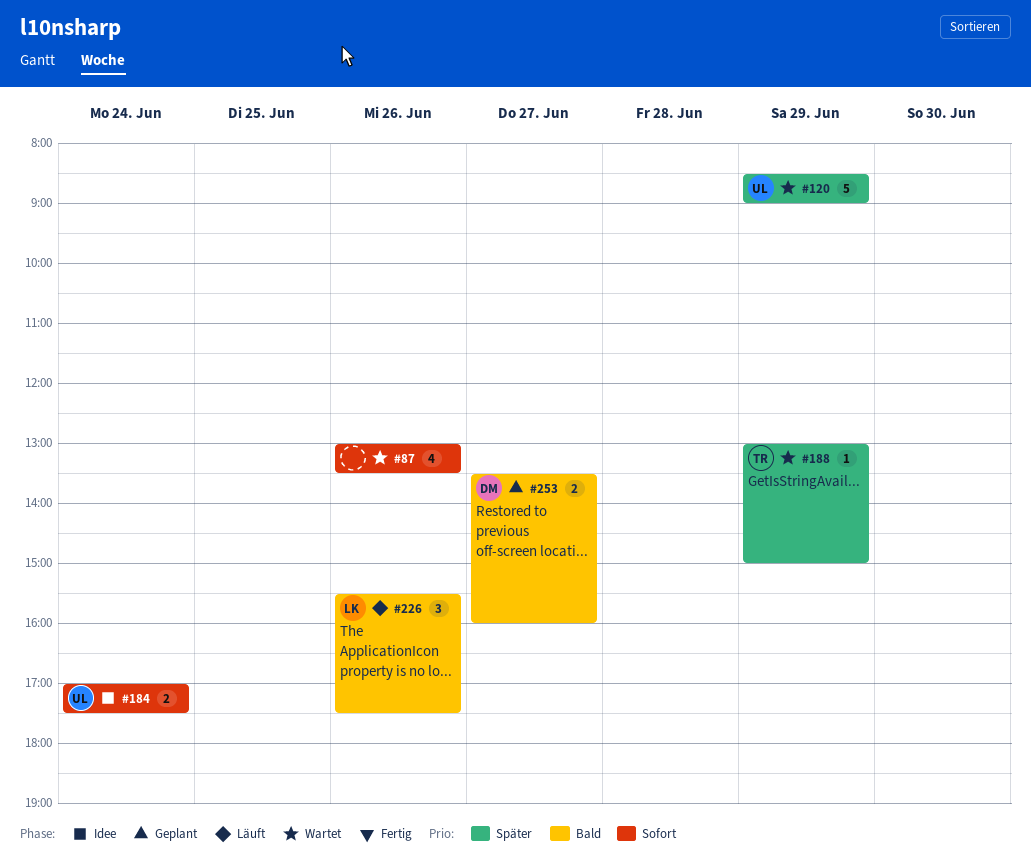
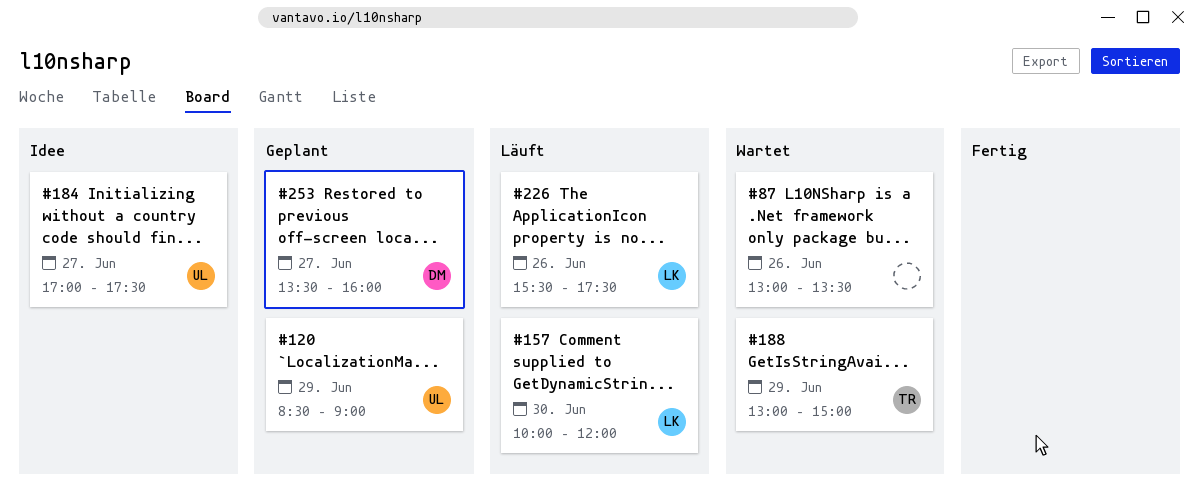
#120, status: Wartet -> Geplant
#157: none -> present
#184, day: Jun 24 -> Jun 27

